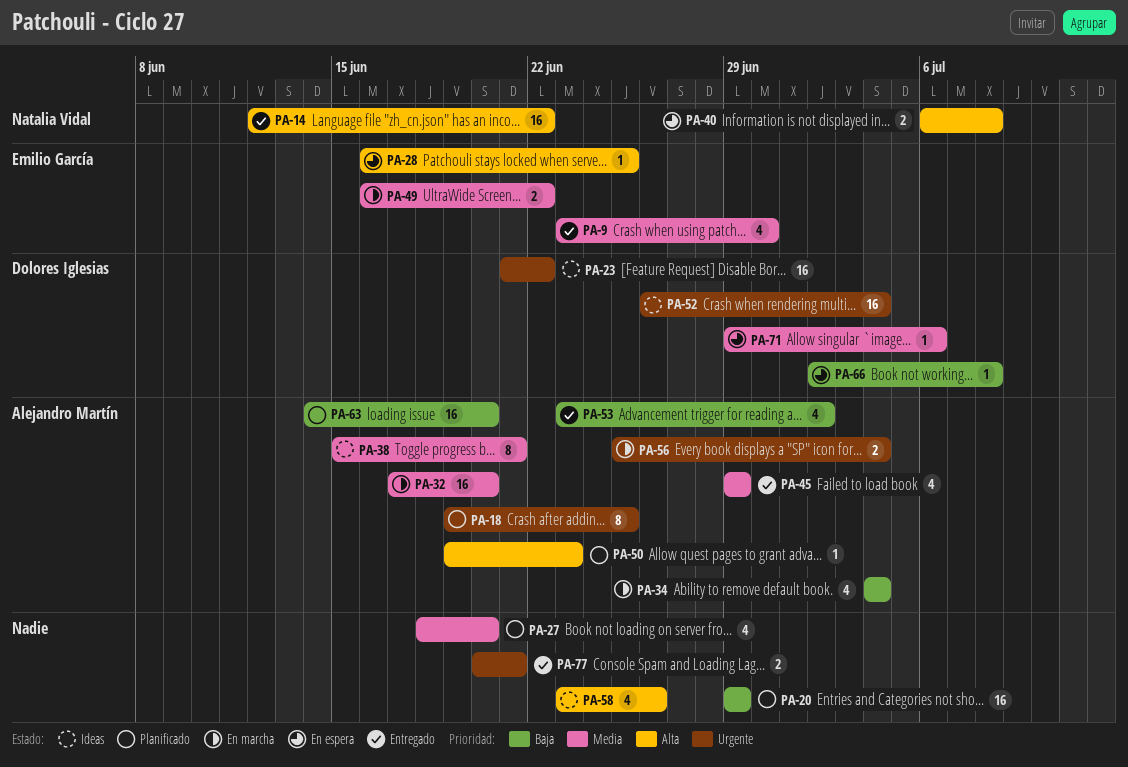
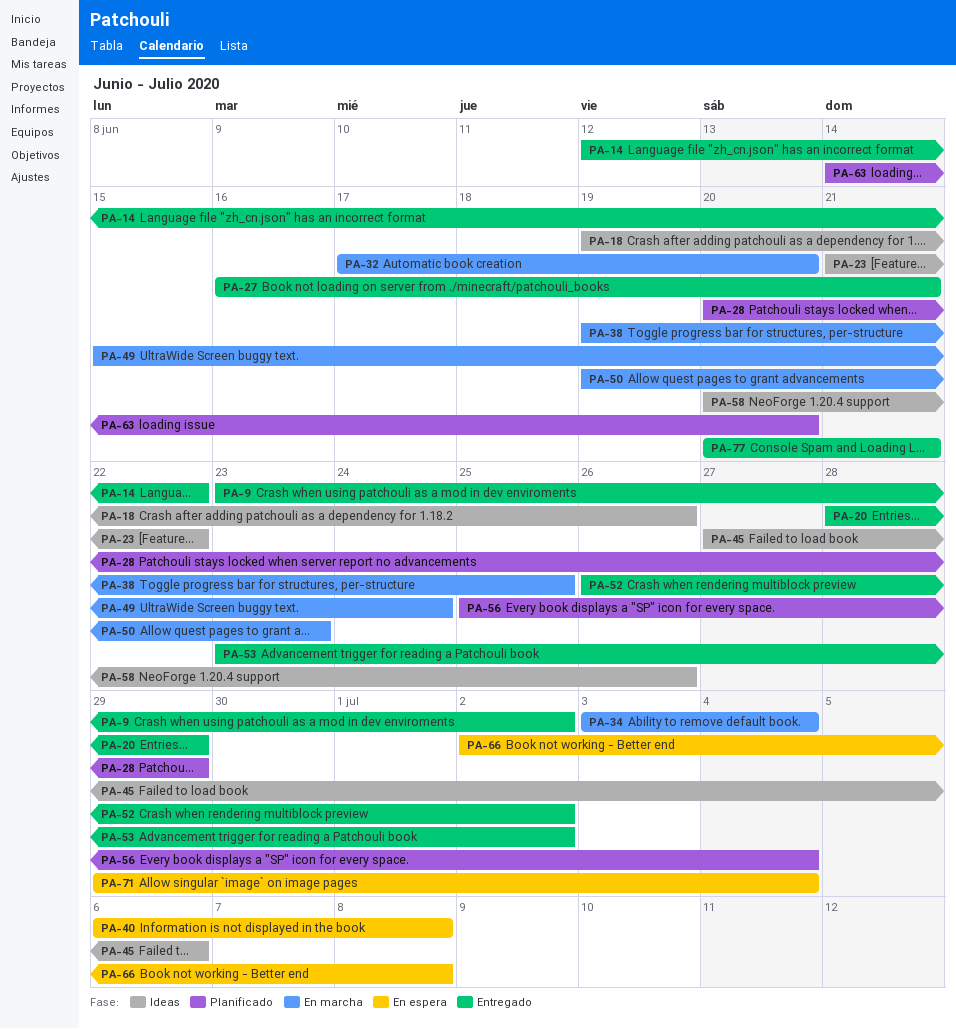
PA-9, due: Jun 30 -> Jul 2
PA-18, status: Planificado -> Ideas
PA-18, due: Jun 25 -> Jun 26
PA-20, status: Planificado -> Entregado
PA-20, start: Jun 29 -> Jun 28
PA-27, status: Planificado -> Entregado
PA-27, start: Jun 18 -> Jun 16
PA-27, due: Jun 20 -> Jun 21
PA-28, status: En espera -> Planificado
PA-28, start: Jun 16 -> Jun 20
PA-28, due: Jun 25 -> Jun 29
PA-34, start: Jul 4 -> Jul 3
PA-38, status: Ideas -> En marcha
PA-38, start: Jun 15 -> Jun 19
PA-38, due: Jun 21 -> Jun 25
PA-45, status: Entregado -> Ideas
PA-45, start: Jun 29 -> Jun 27
PA-45, due: Jun 29 -> Jul 6
PA-49, start: Jun 16 -> Jun 15
PA-49, due: Jun 22 -> Jun 24
PA-50, status: Planificado -> En marcha
PA-52, status: Ideas -> Entregado
PA-52, due: Jul 4 -> Jul 2
PA-56, status: En marcha -> Planificado
PA-58, start: Jun 23 -> Jun 20
PA-71, due: Jul 6 -> Jul 4

